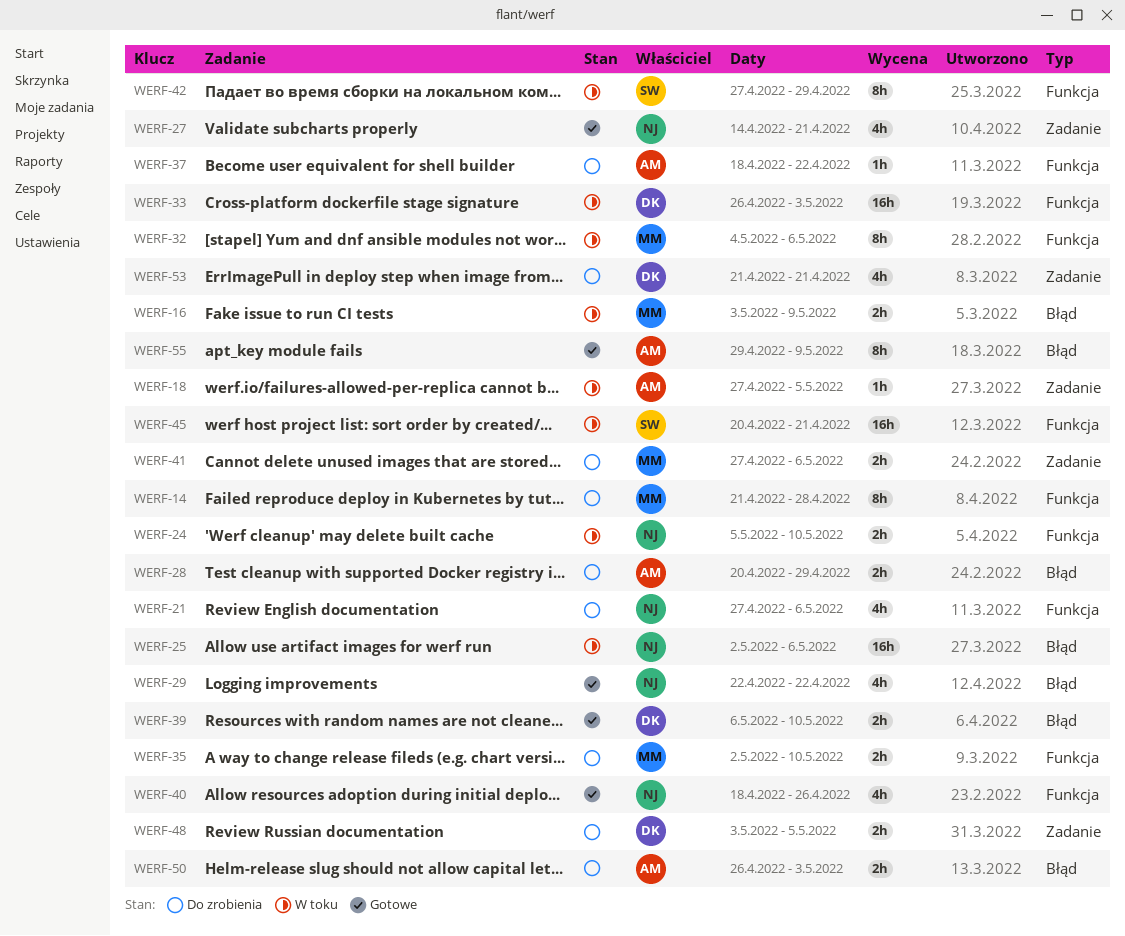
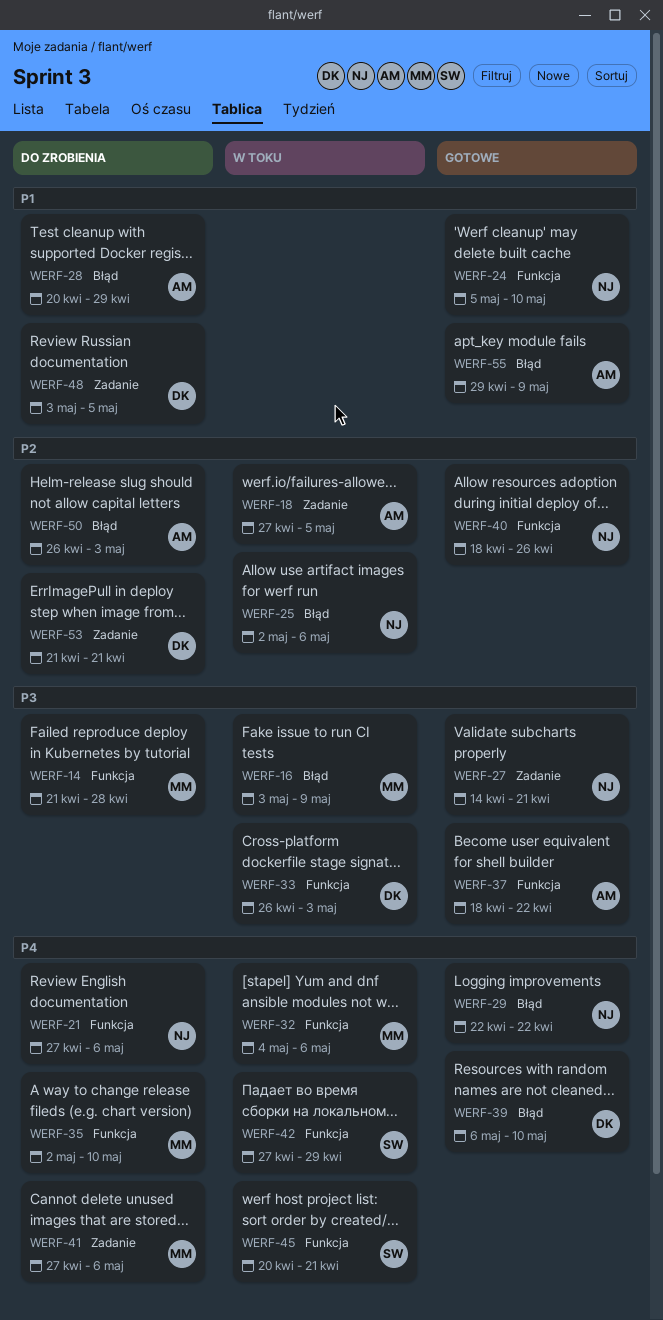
WERF-24, status: W toku -> Gotowe
WERF-37, status: Do zrobienia -> Gotowe

